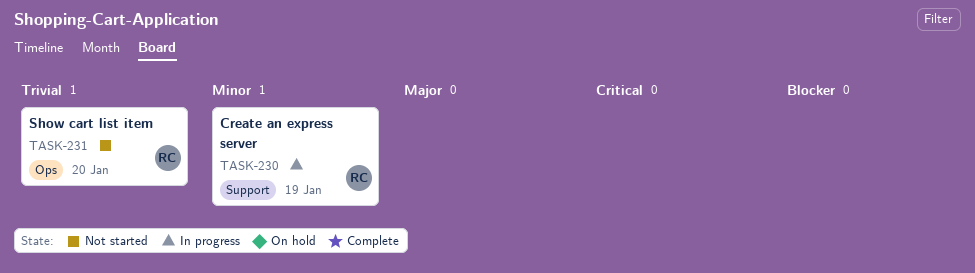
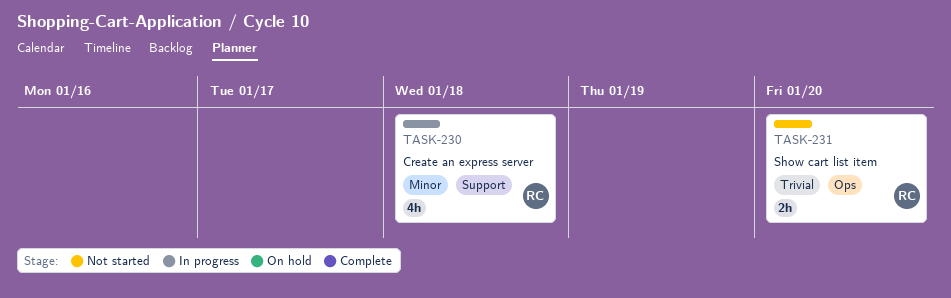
TASK-230, due: Jan 19 -> Jan 18

